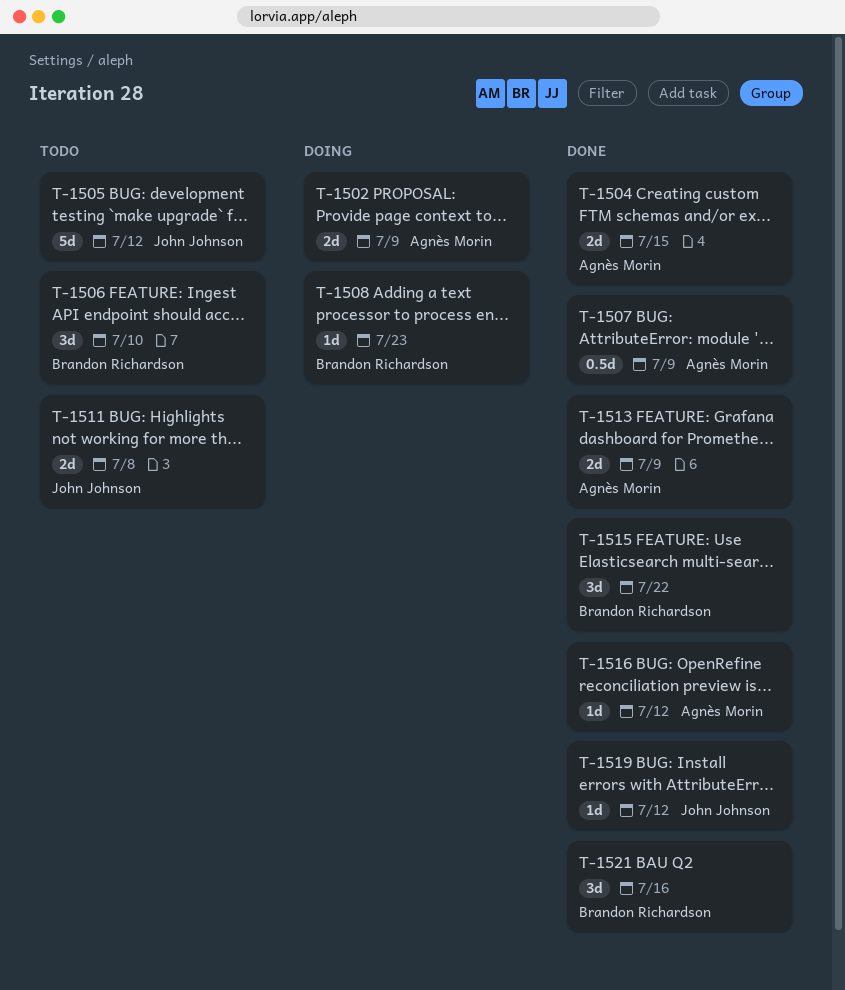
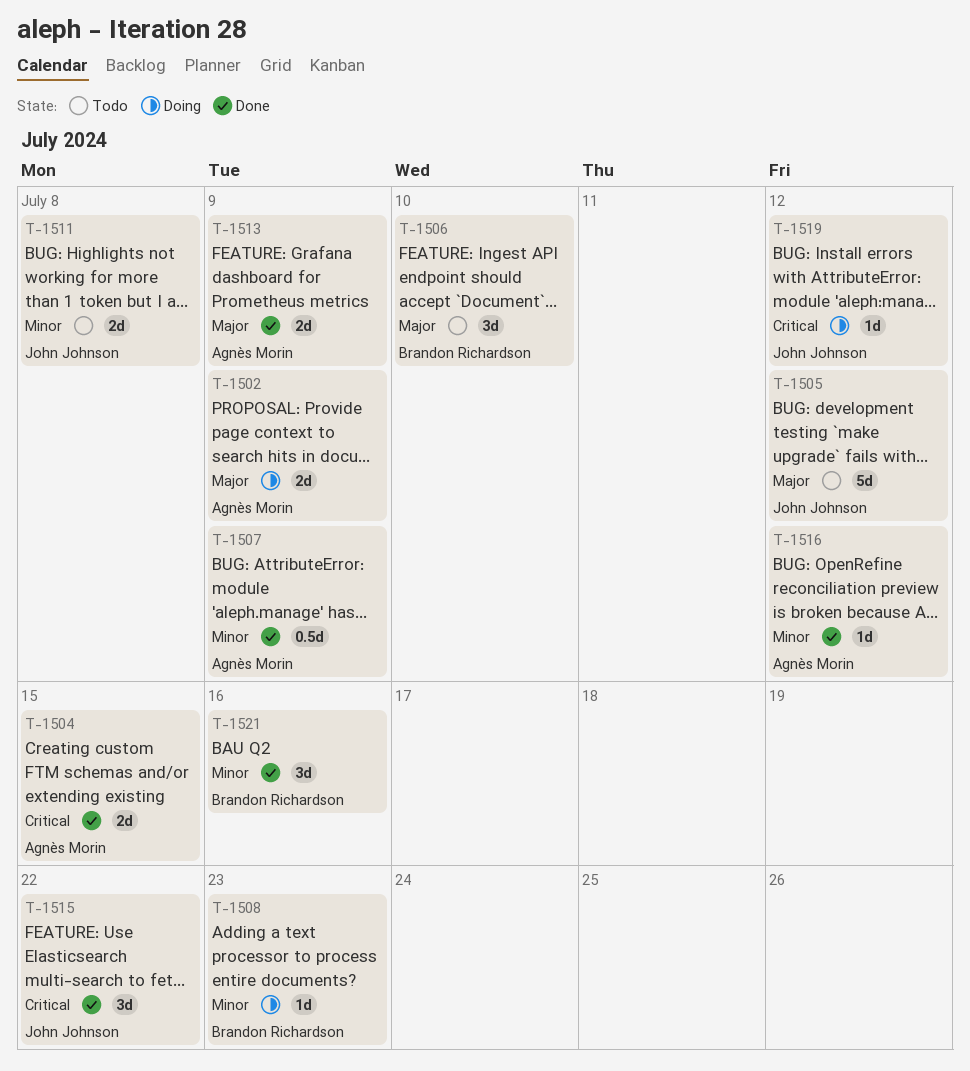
T-1515, owner: Brandon Richardson -> John Johnson
T-1519, status: Done -> Doing

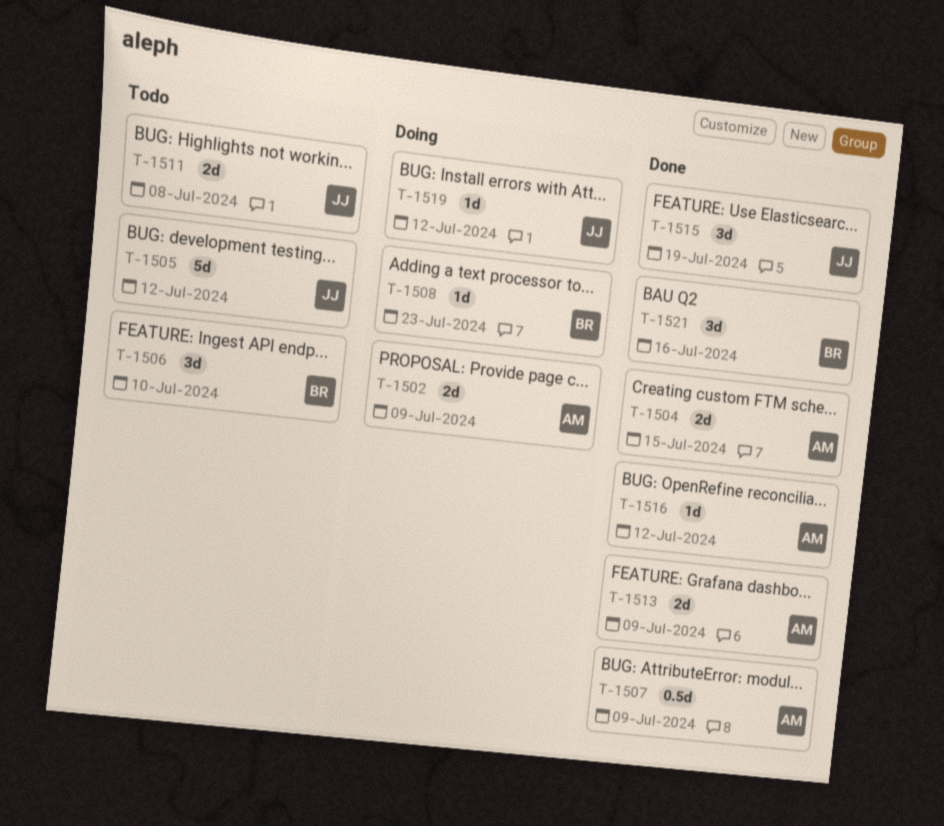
T-1515, due: Jul 22 -> Jul 19

